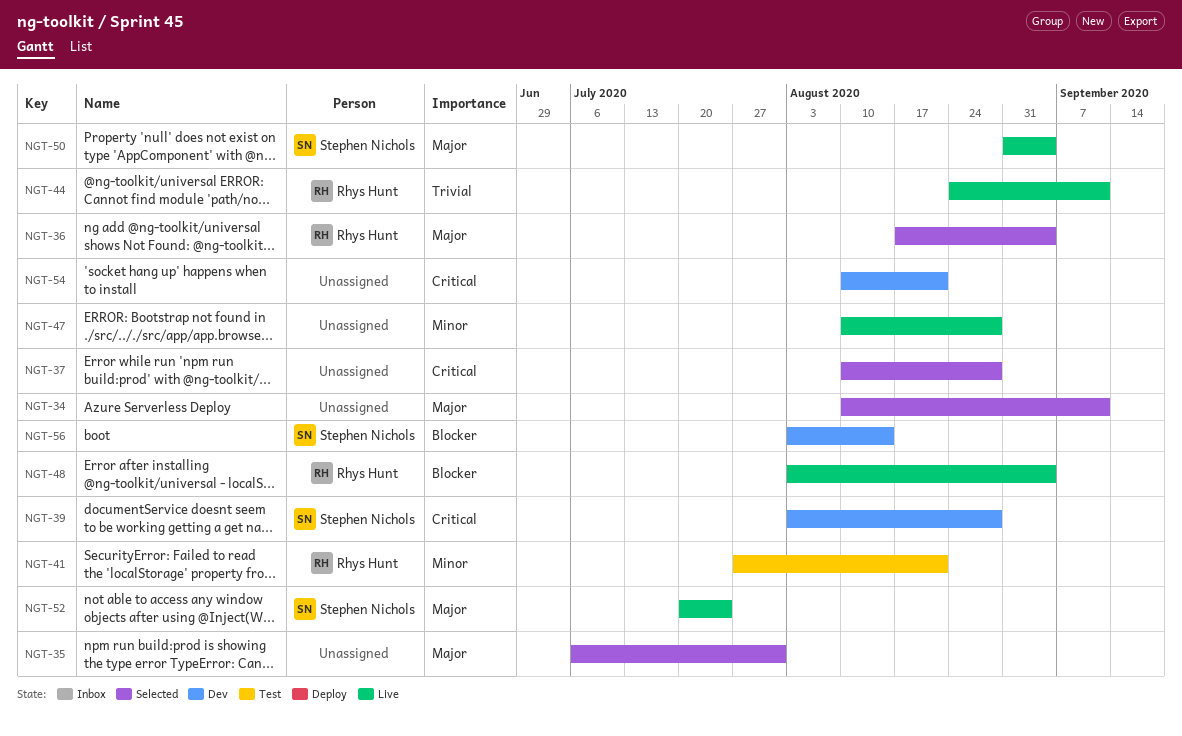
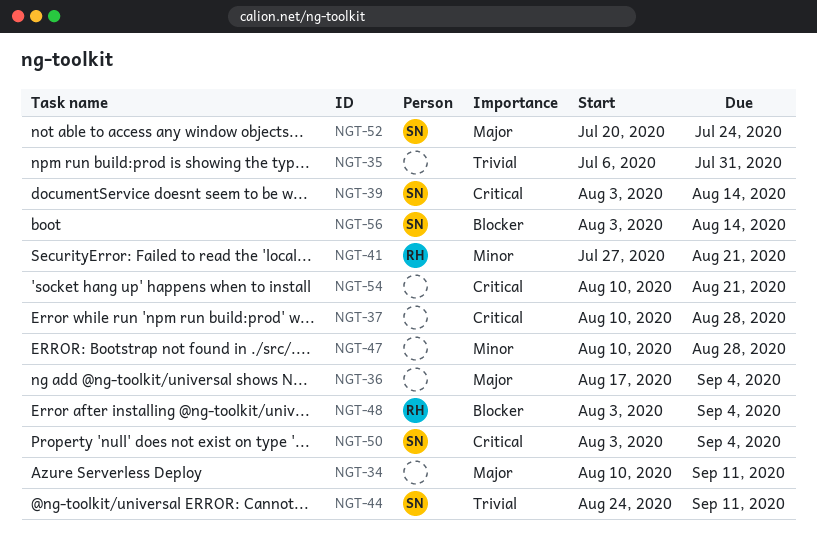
NGT-35, priority: Major -> Trivial
NGT-36, owner: Rhys Hunt -> none
NGT-39, due: Aug 28 -> Aug 14
NGT-44, owner: Rhys Hunt -> Stephen Nichols
NGT-50, priority: Major -> Critical
NGT-50, start: Aug 31 -> Aug 3

